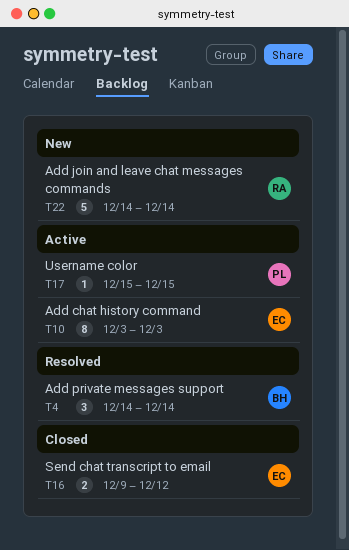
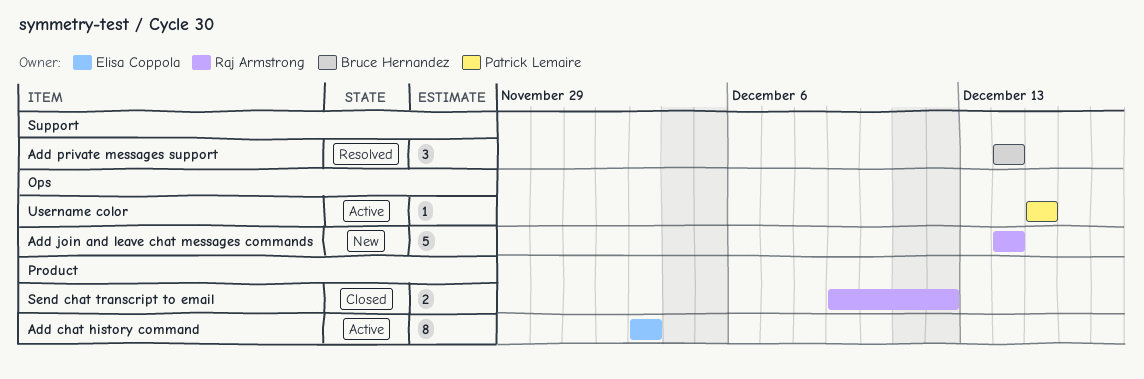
Send chat transcript to email, owner: Elisa Coppola -> Raj Armstrong

